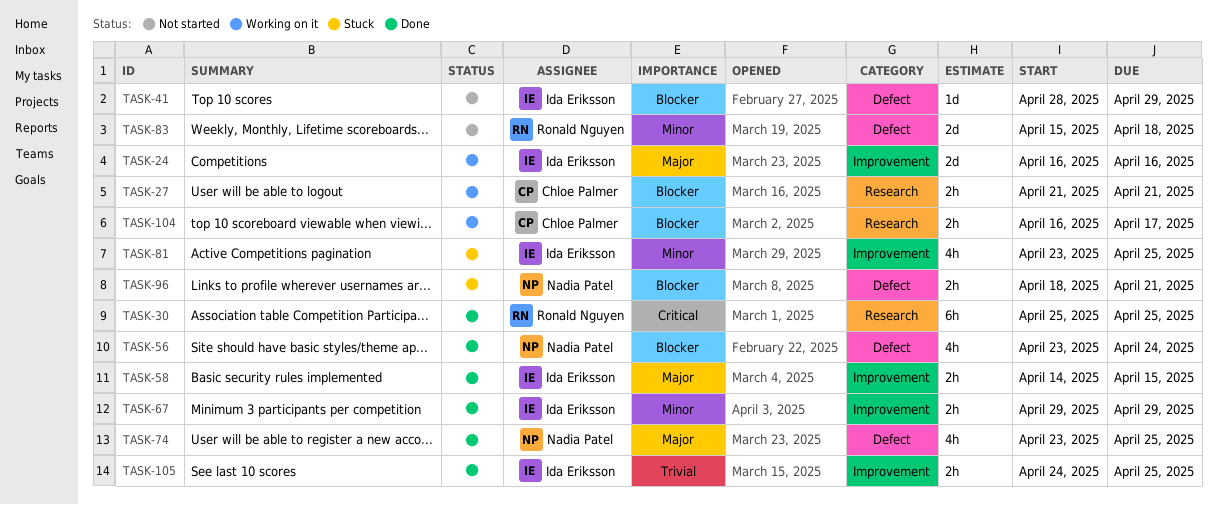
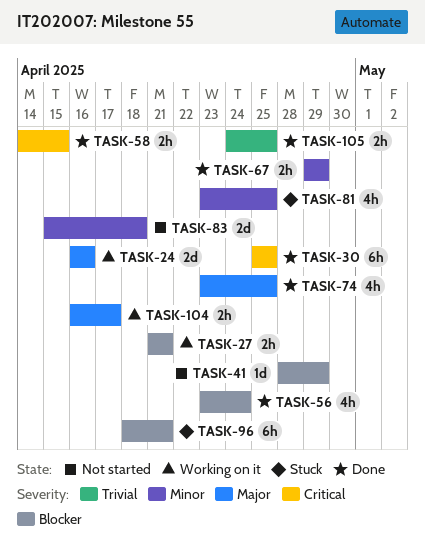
TASK-58, priority: Major -> Critical
TASK-96, estimate: 2h -> 6h
TASK-104, priority: Blocker -> Major

